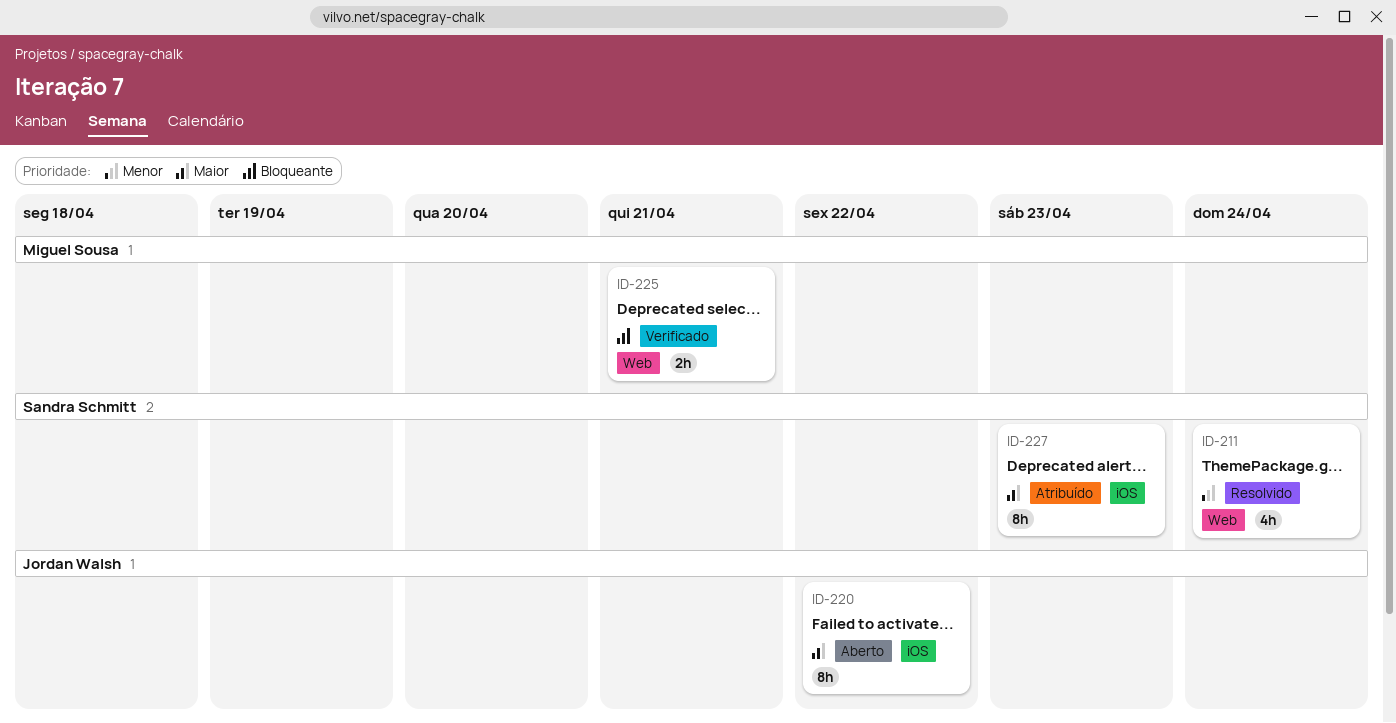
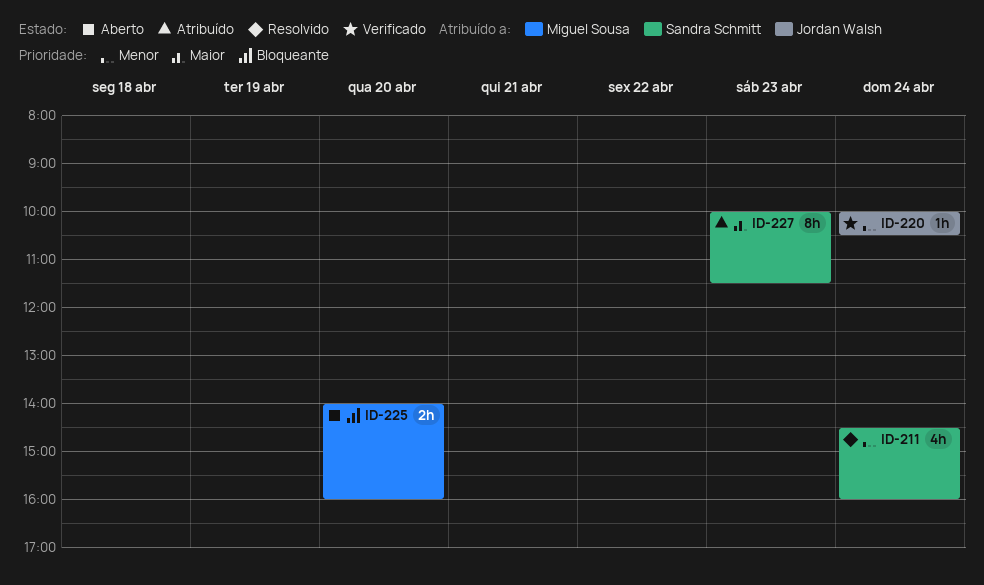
ID-220, status: Aberto -> Verificado
ID-220, priority: Maior -> Menor
ID-220, estimate: 8h -> 1h
ID-220, day: Apr 22 -> Apr 24
ID-225, status: Verificado -> Aberto
ID-225, day: Apr 21 -> Apr 20

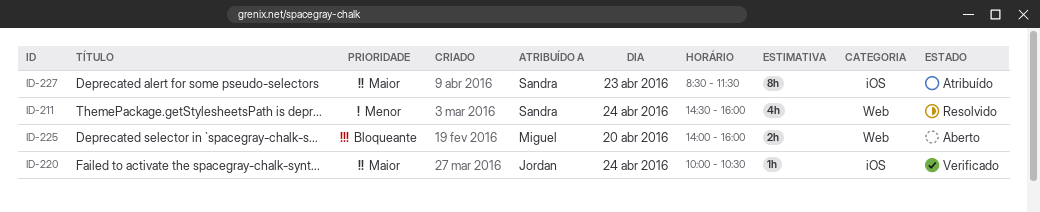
ID-220, priority: Menor -> Maior
ID-227, begins: 10:00 -> 08:30

